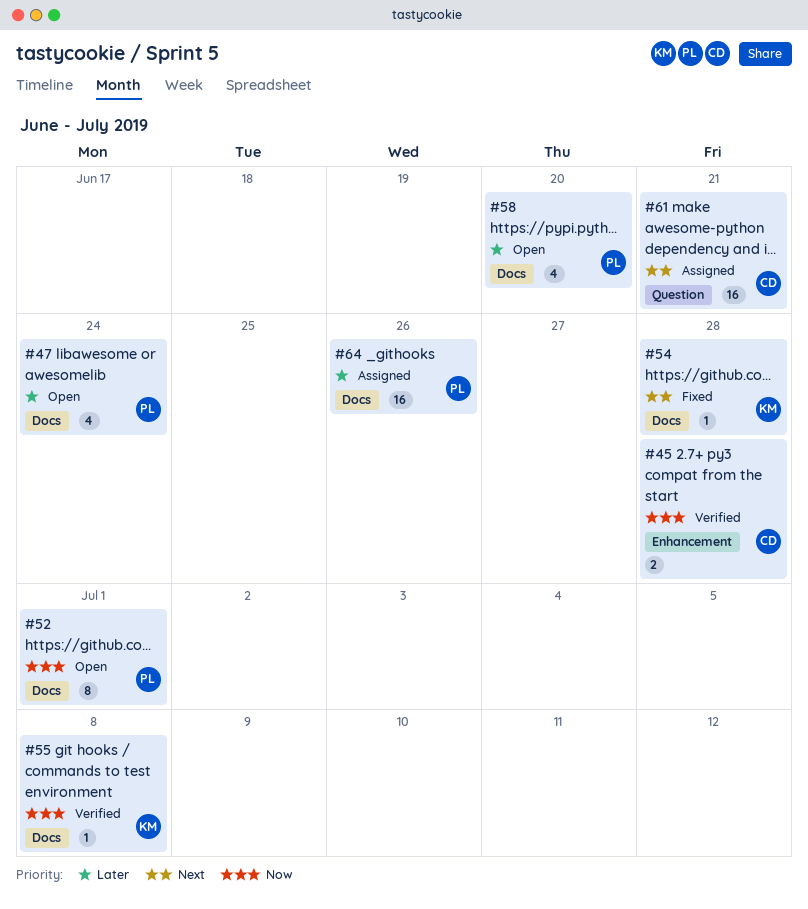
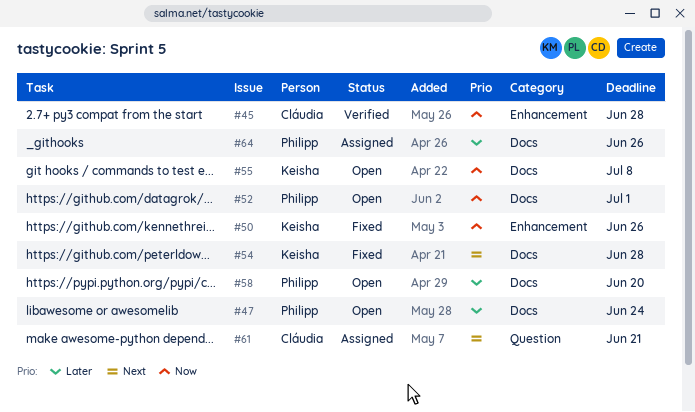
#50: none -> present
#55, status: Verified -> Open

